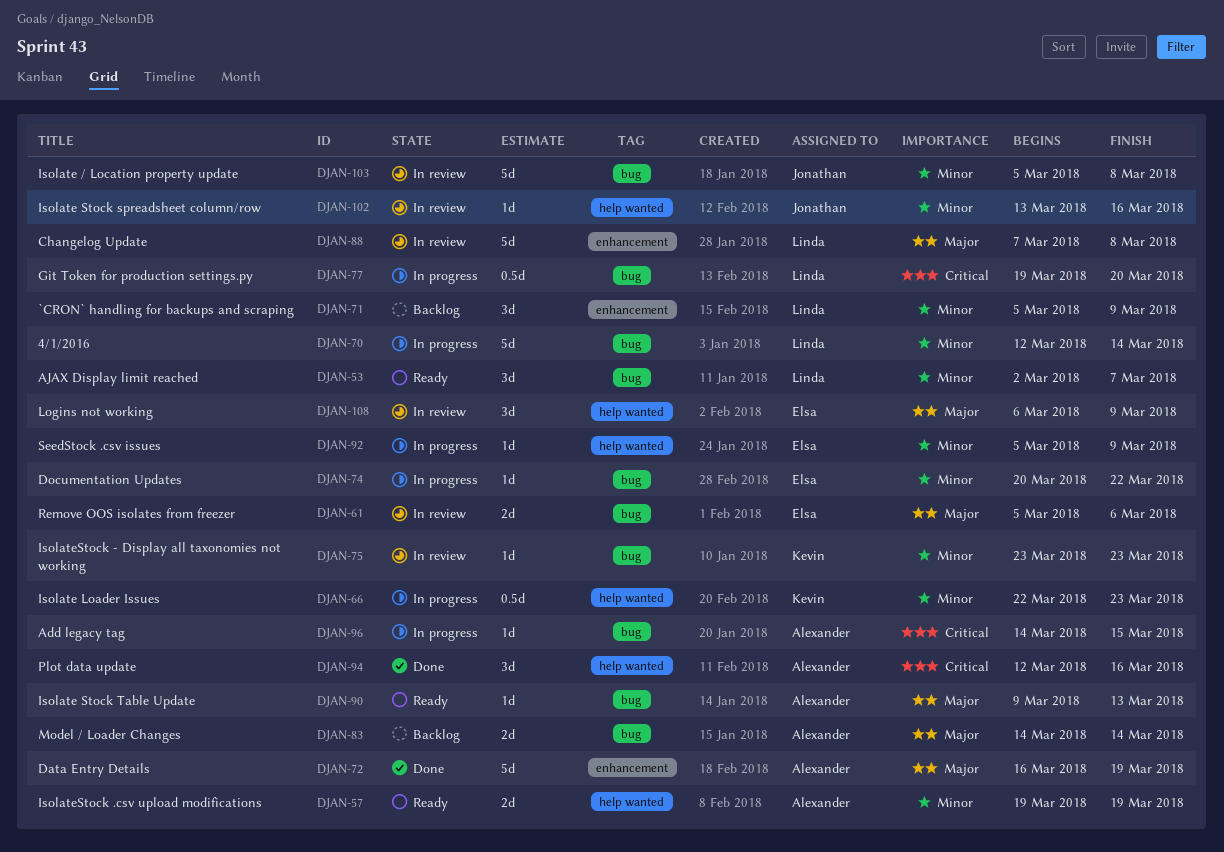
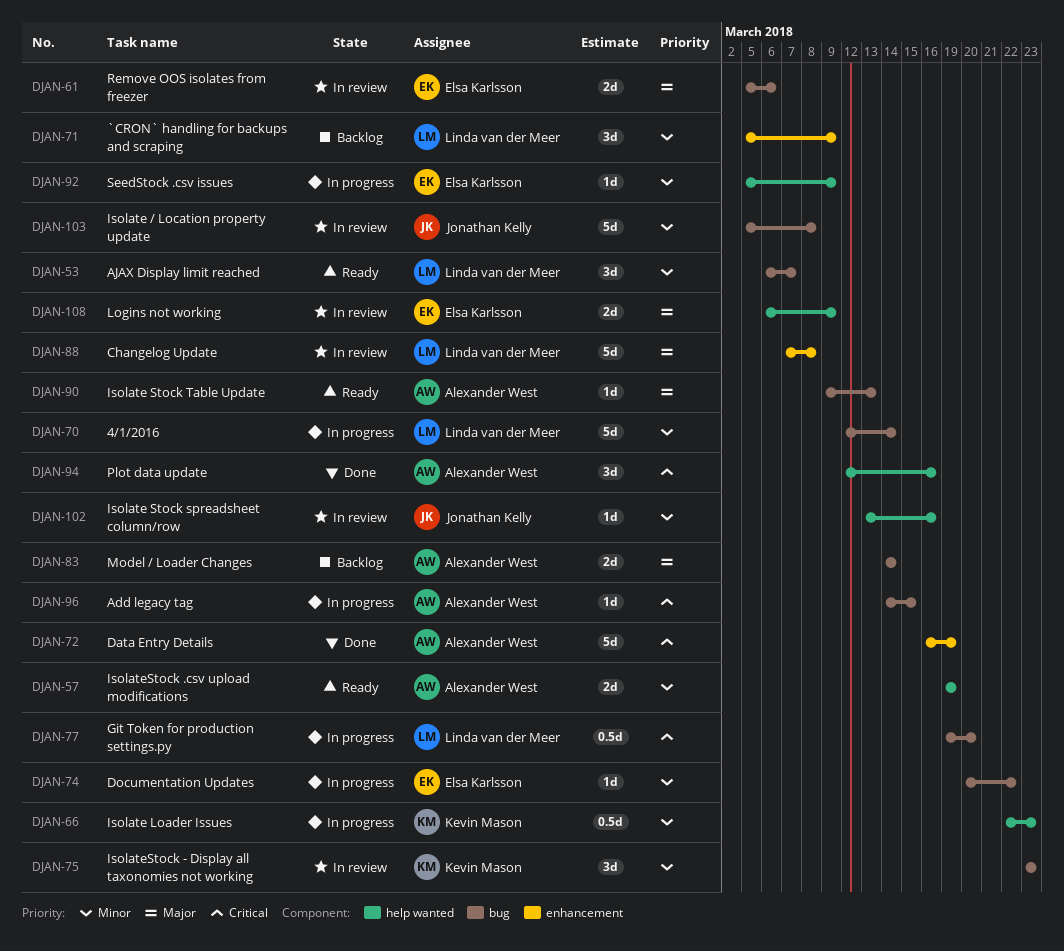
DJAN-53, start: Mar 2 -> Mar 6
DJAN-72, priority: Major -> Critical
DJAN-75, estimate: 1d -> 3d
DJAN-108, estimate: 3d -> 2d

